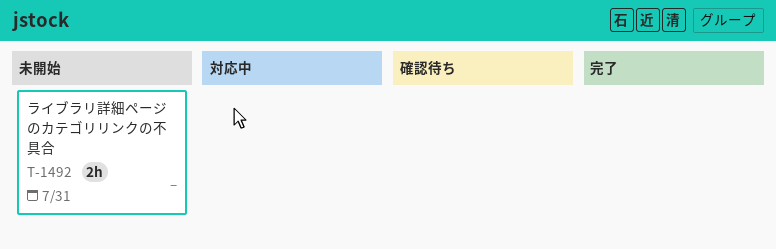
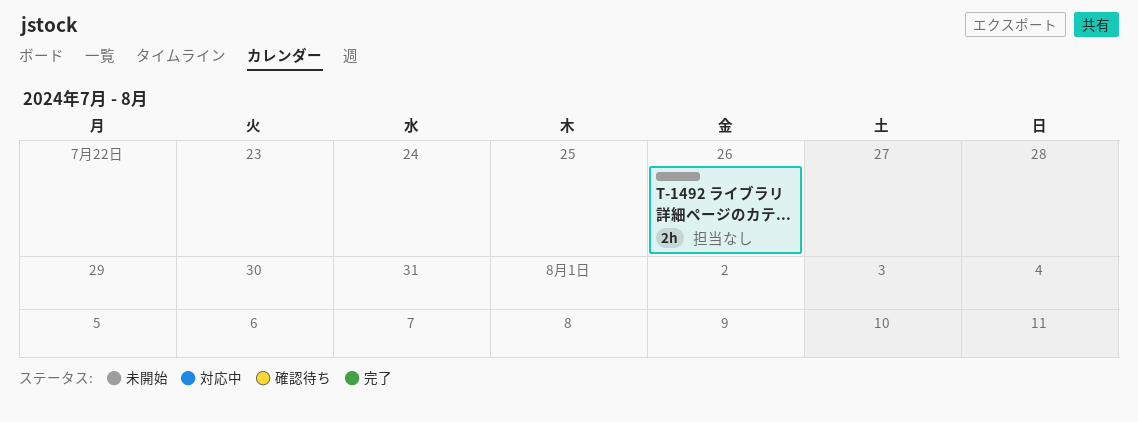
T-1492, due: Jul 31 -> Jul 26

